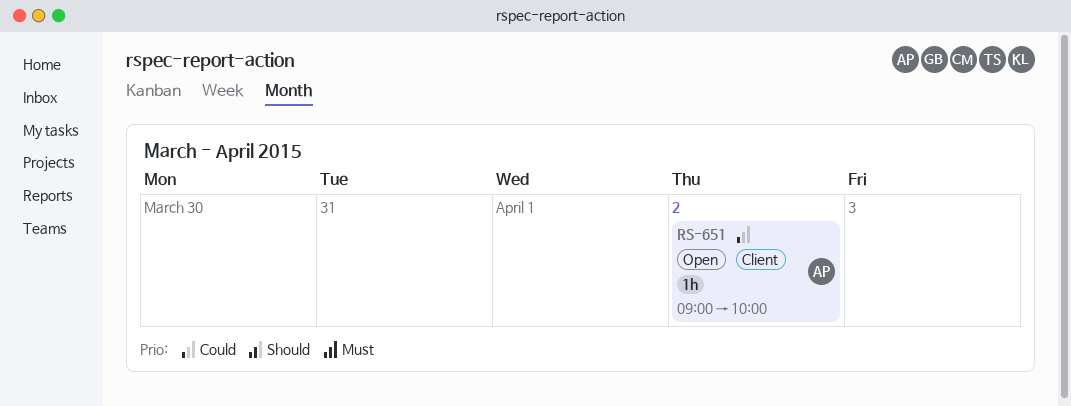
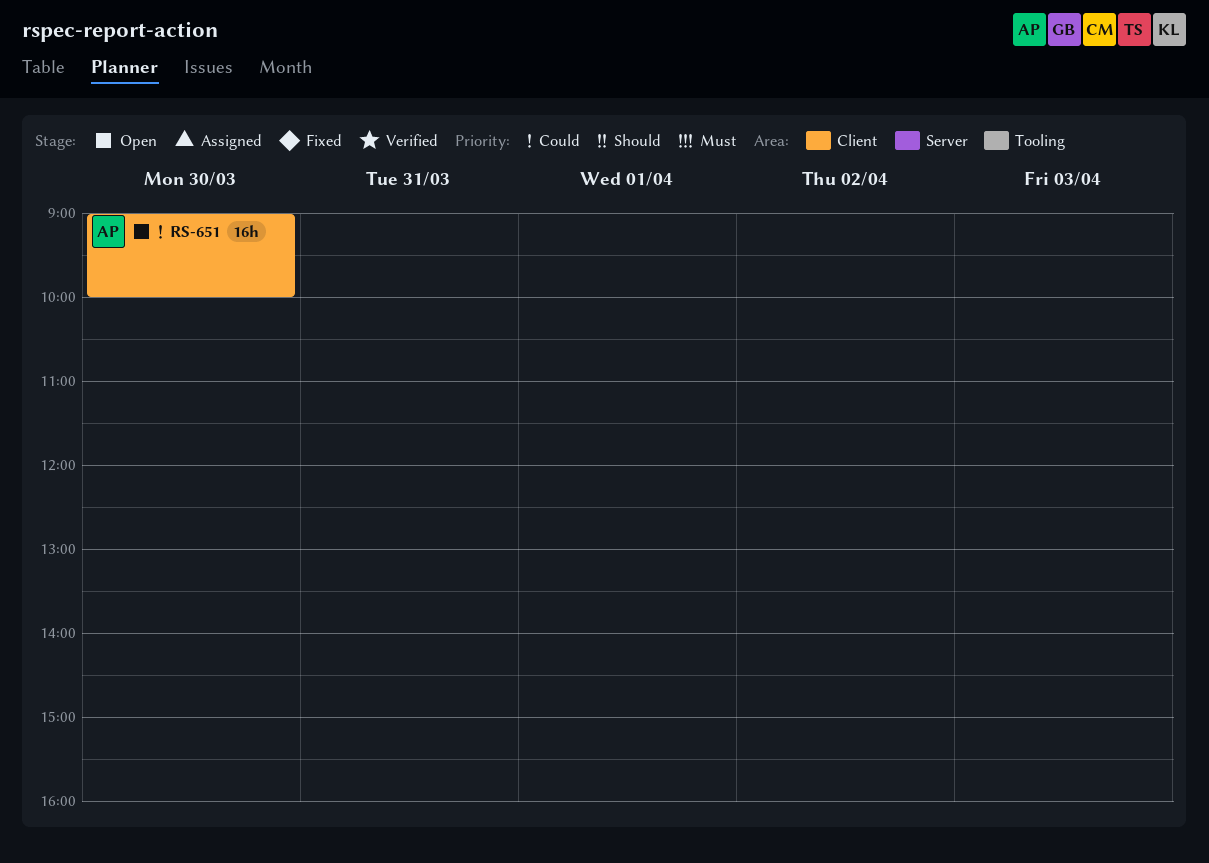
RS-651, estimate: 1h -> 16h
RS-651, day: Apr 2 -> Mar 30

